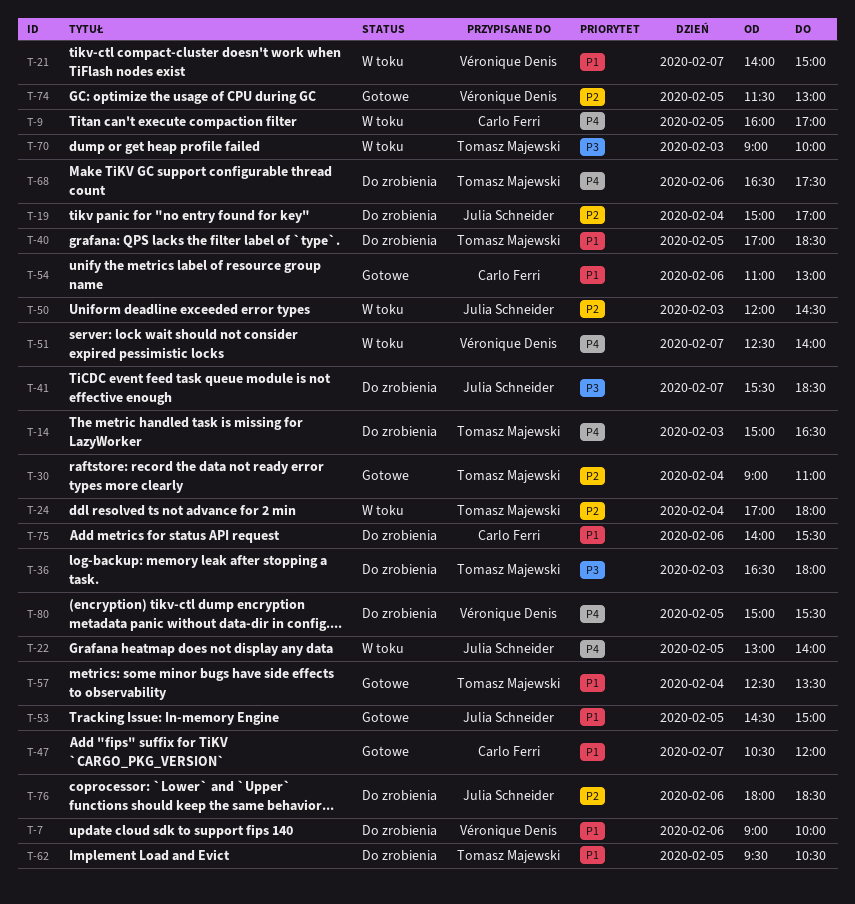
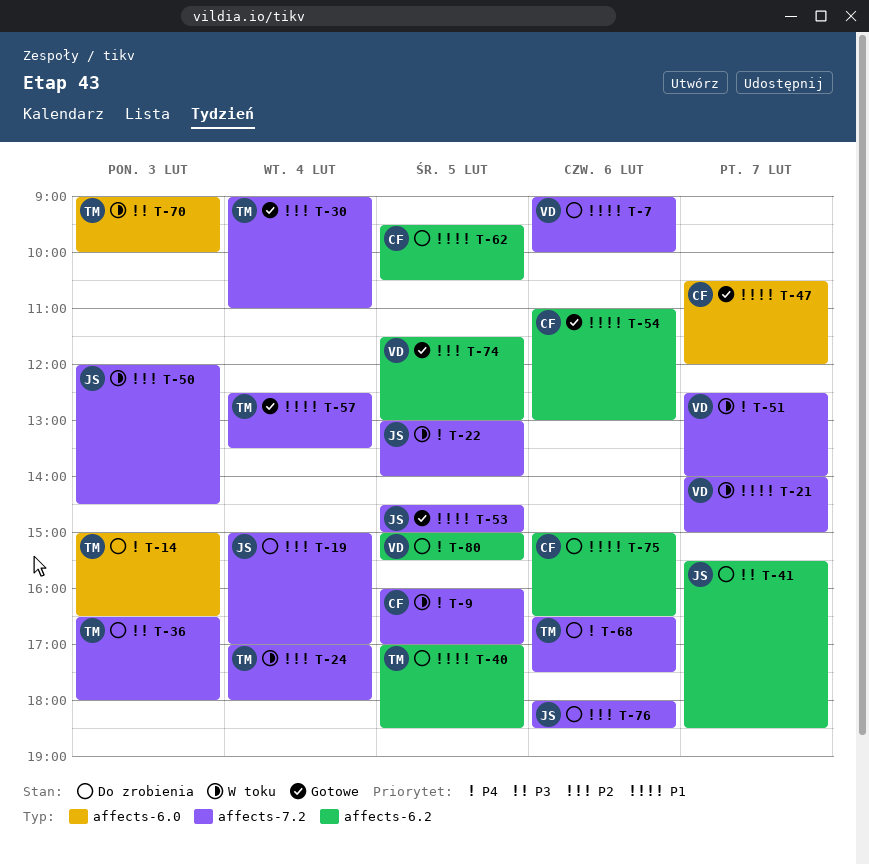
T-62, owner: Tomasz Majewski -> Carlo Ferri
T-75, begins: 14:00 -> 15:00
T-75, ends: 15:30 -> 16:30

